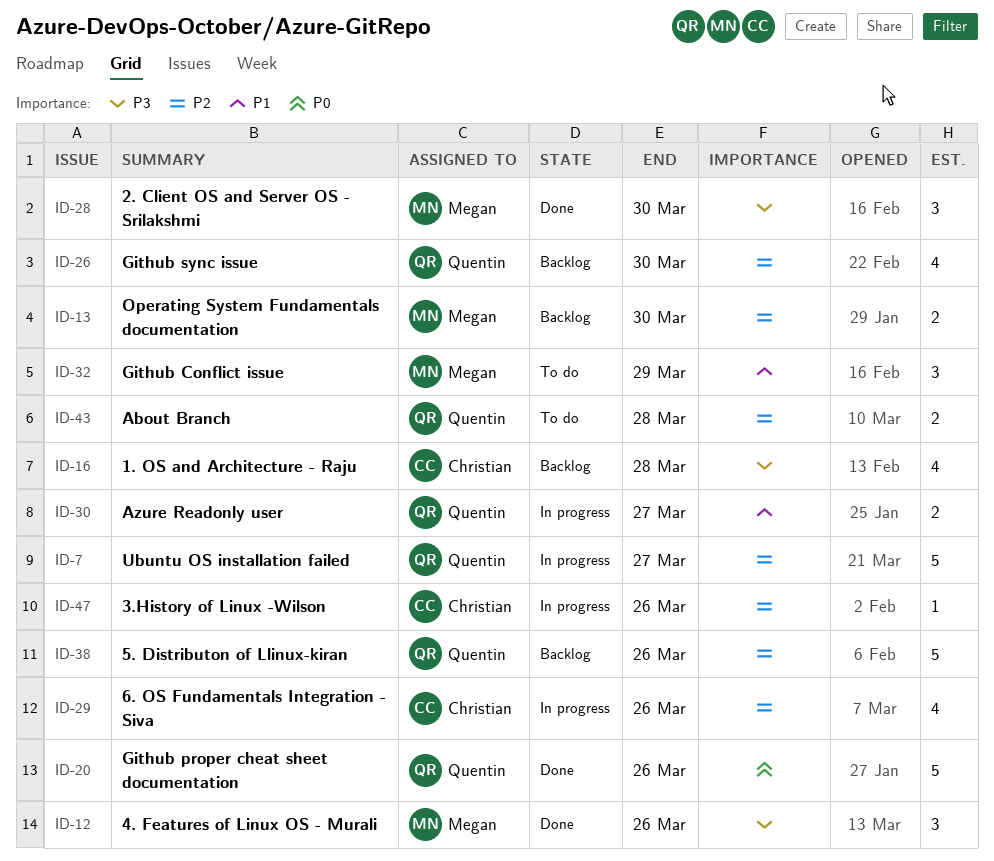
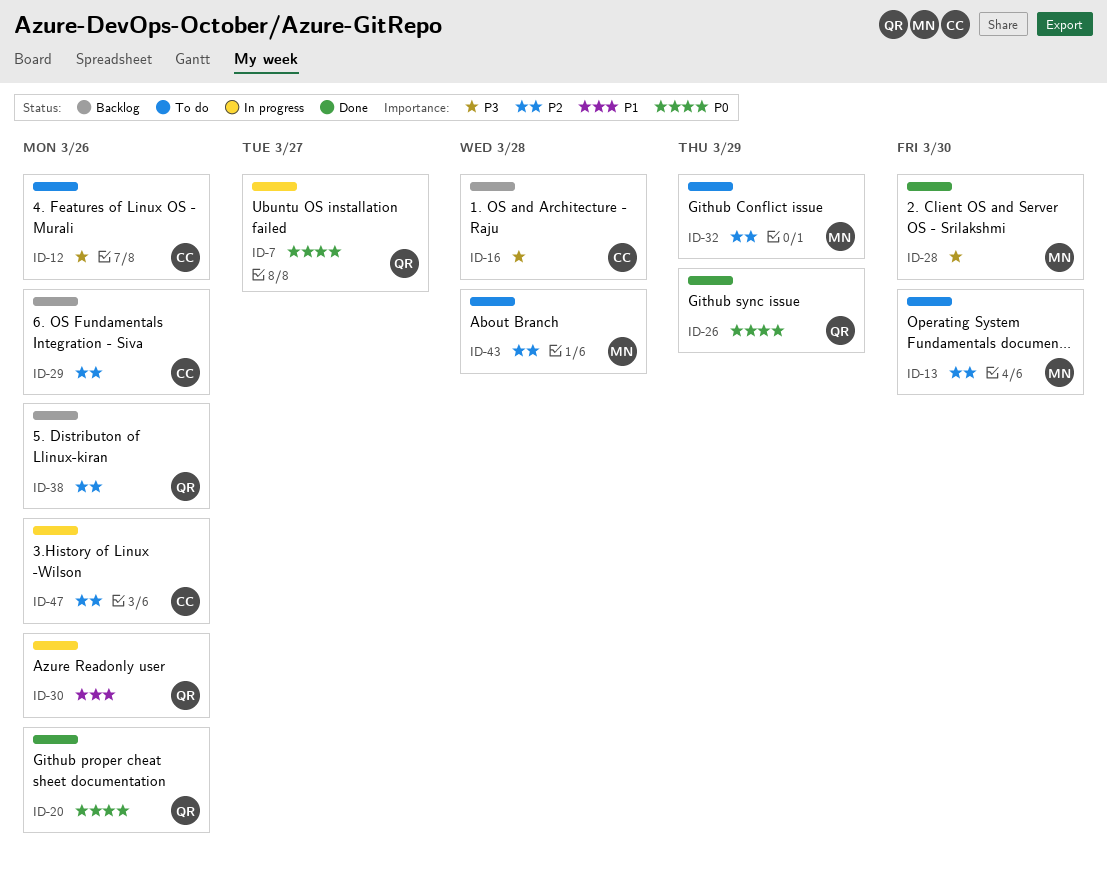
ID-7, priority: P2 -> P0
ID-12, status: Done -> To do
ID-12, owner: Megan -> Christian
ID-13, status: Backlog -> To do
ID-26, status: Backlog -> Done
ID-26, priority: P2 -> P0
ID-26, due: Mar 30 -> Mar 29
ID-29, status: In progress -> Backlog
ID-30, due: Mar 27 -> Mar 26
ID-32, priority: P1 -> P2
ID-43, owner: Quentin -> Megan

